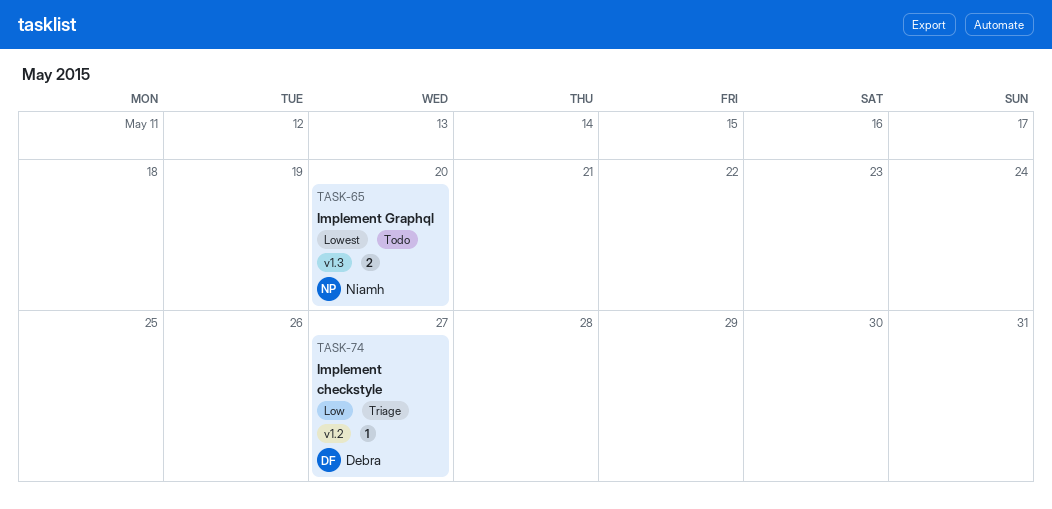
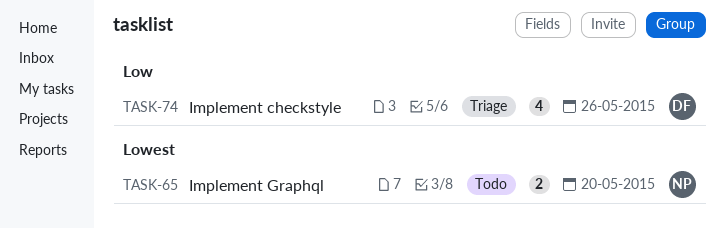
TASK-74, estimate: 1 -> 4
TASK-74, due: May 27 -> May 26

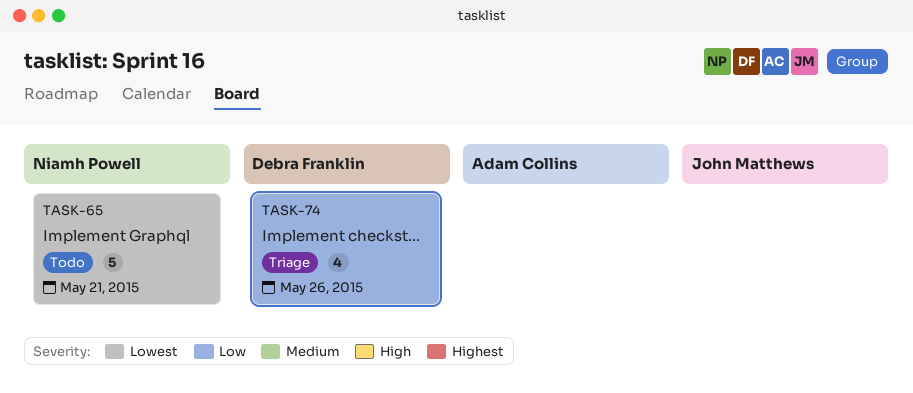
TASK-65, estimate: 2 -> 5
TASK-65, due: May 20 -> May 21

